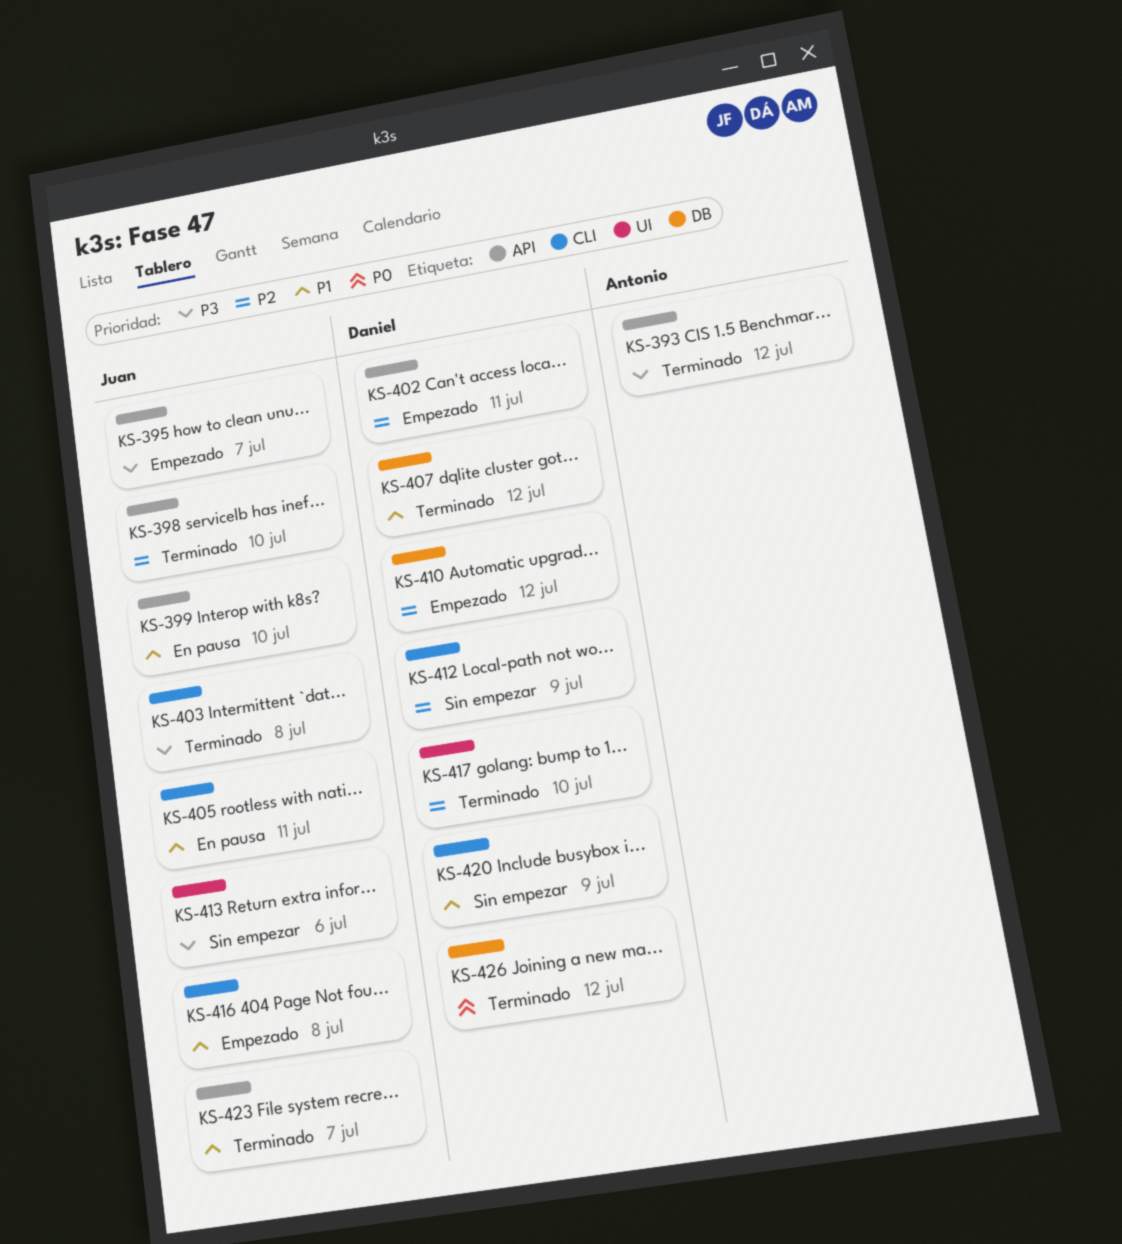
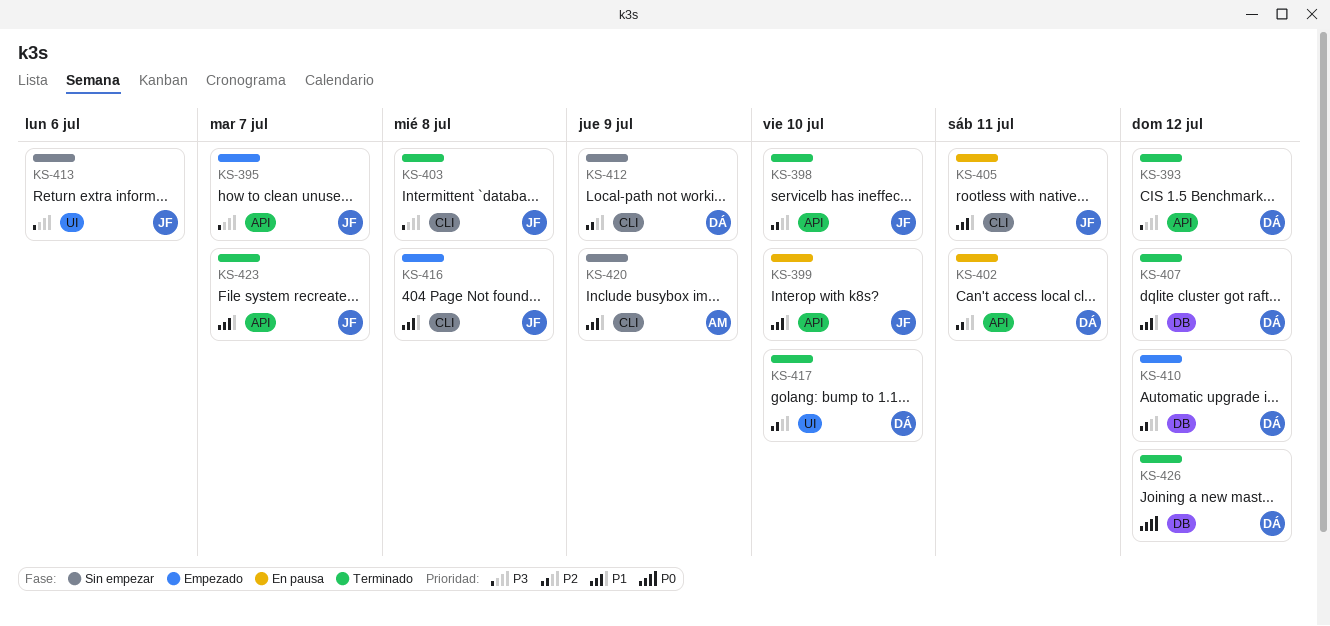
KS-393, owner: Antonio -> Daniel
KS-402, status: Empezado -> En pausa
KS-420, owner: Daniel -> Antonio

